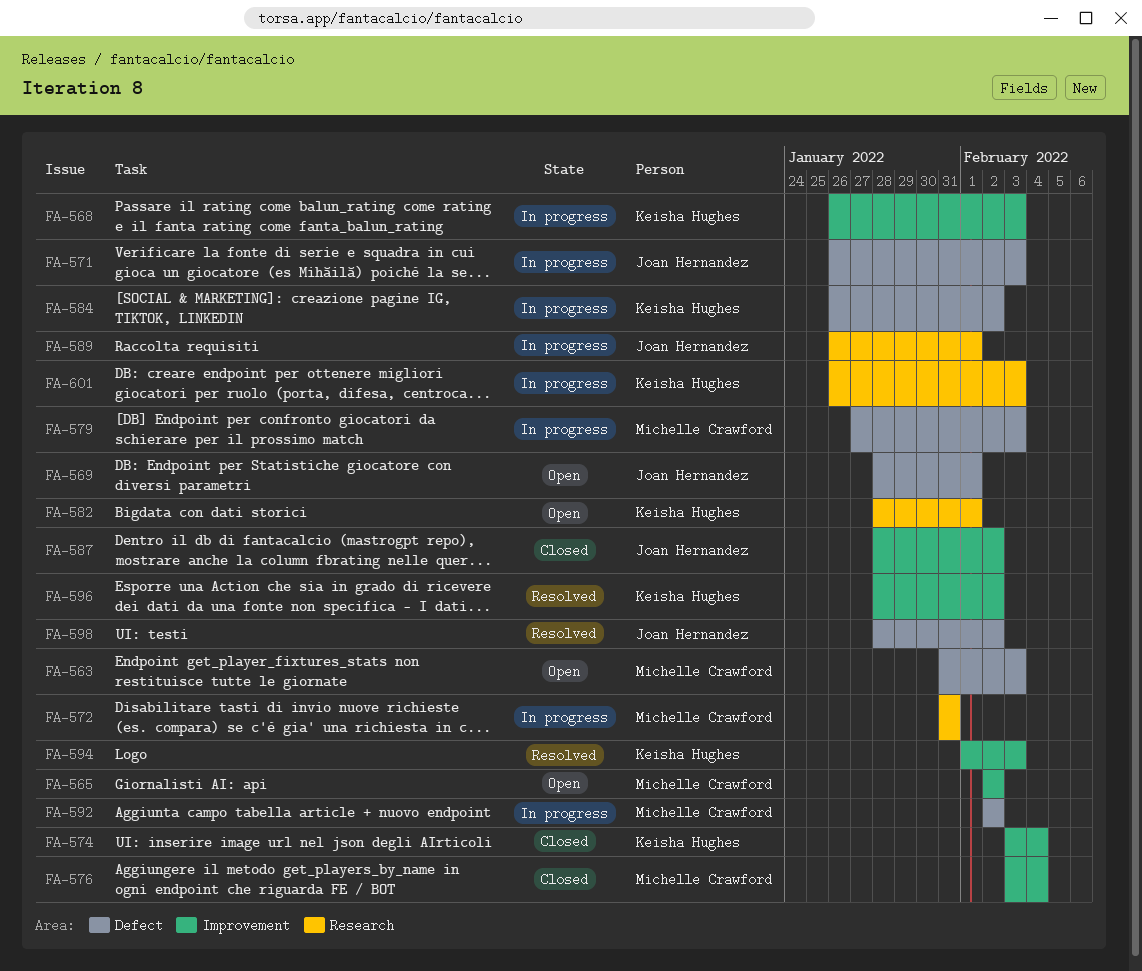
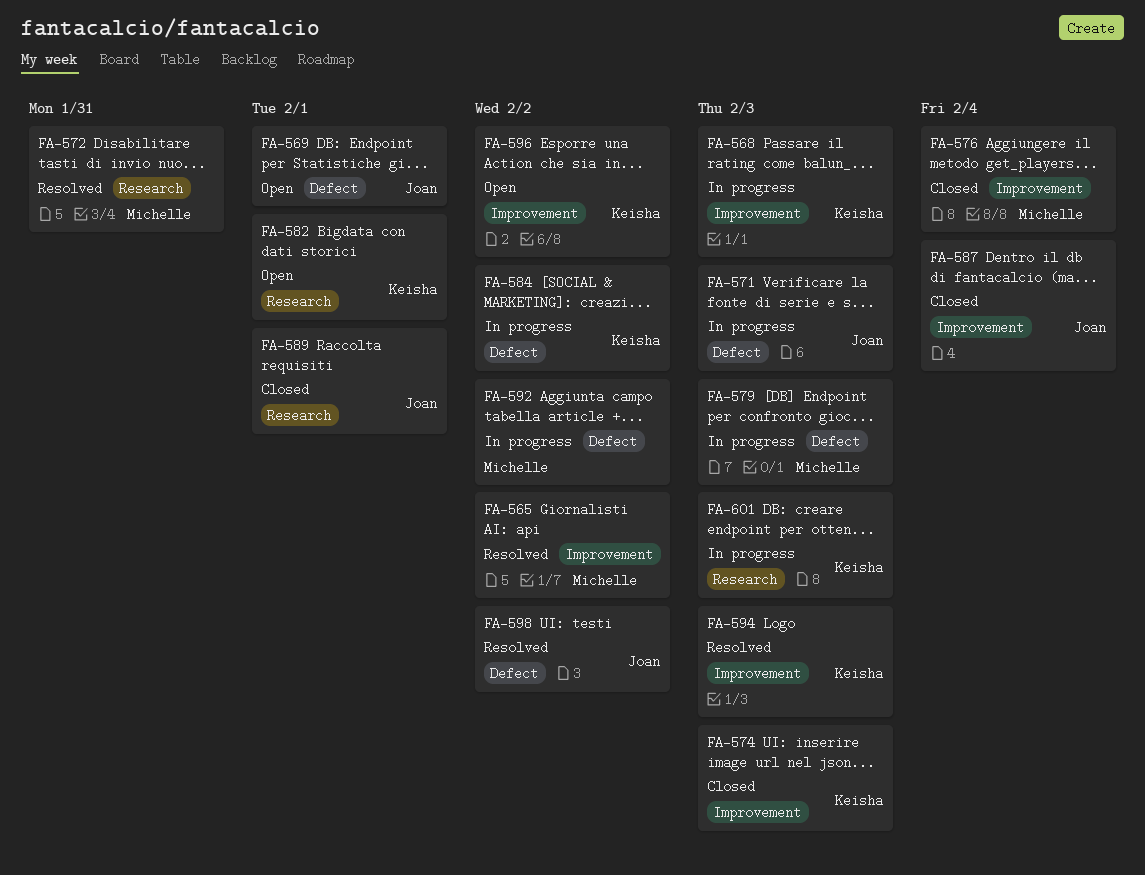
FA-563: present -> none
FA-565, status: Open -> Resolved
FA-572, status: In progress -> Resolved
FA-574, due: Feb 4 -> Feb 3
FA-587, due: Feb 2 -> Feb 4
FA-589, status: In progress -> Closed
FA-596, status: Resolved -> Open

